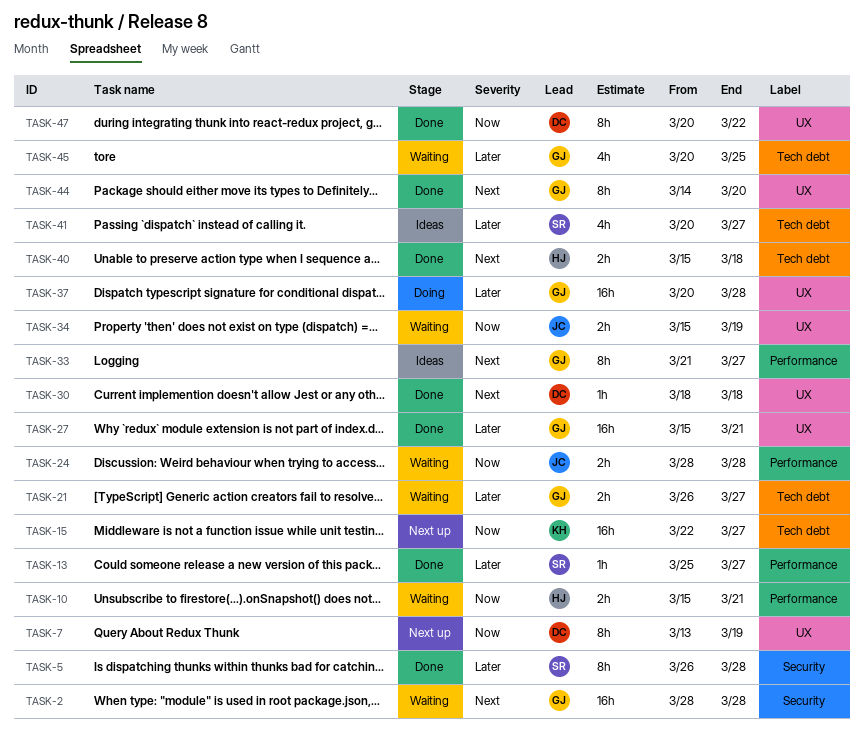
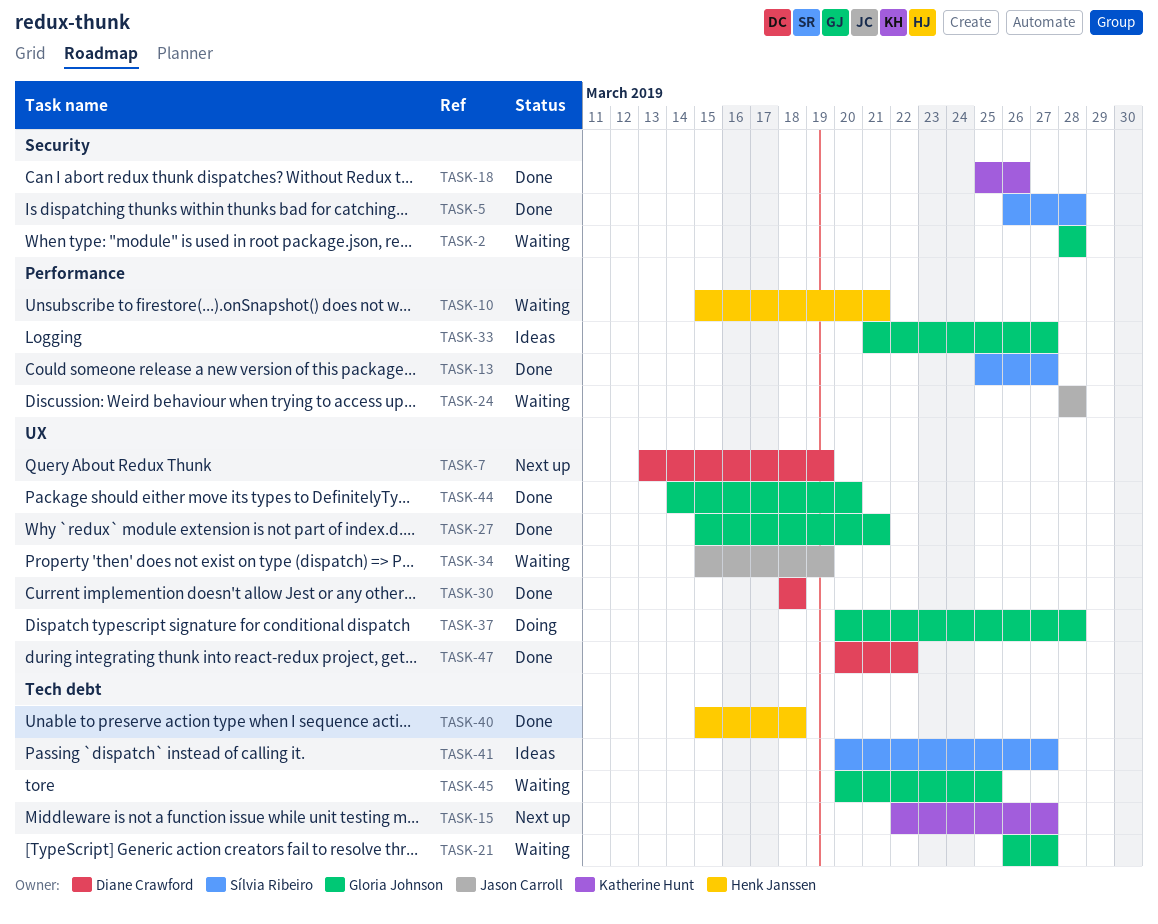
TASK-18: none -> present

